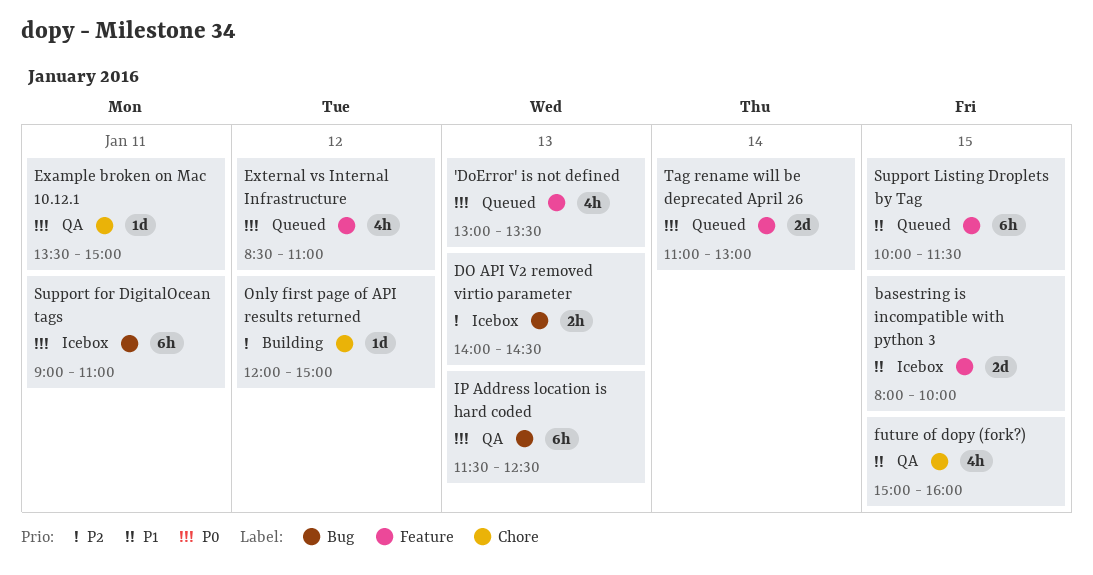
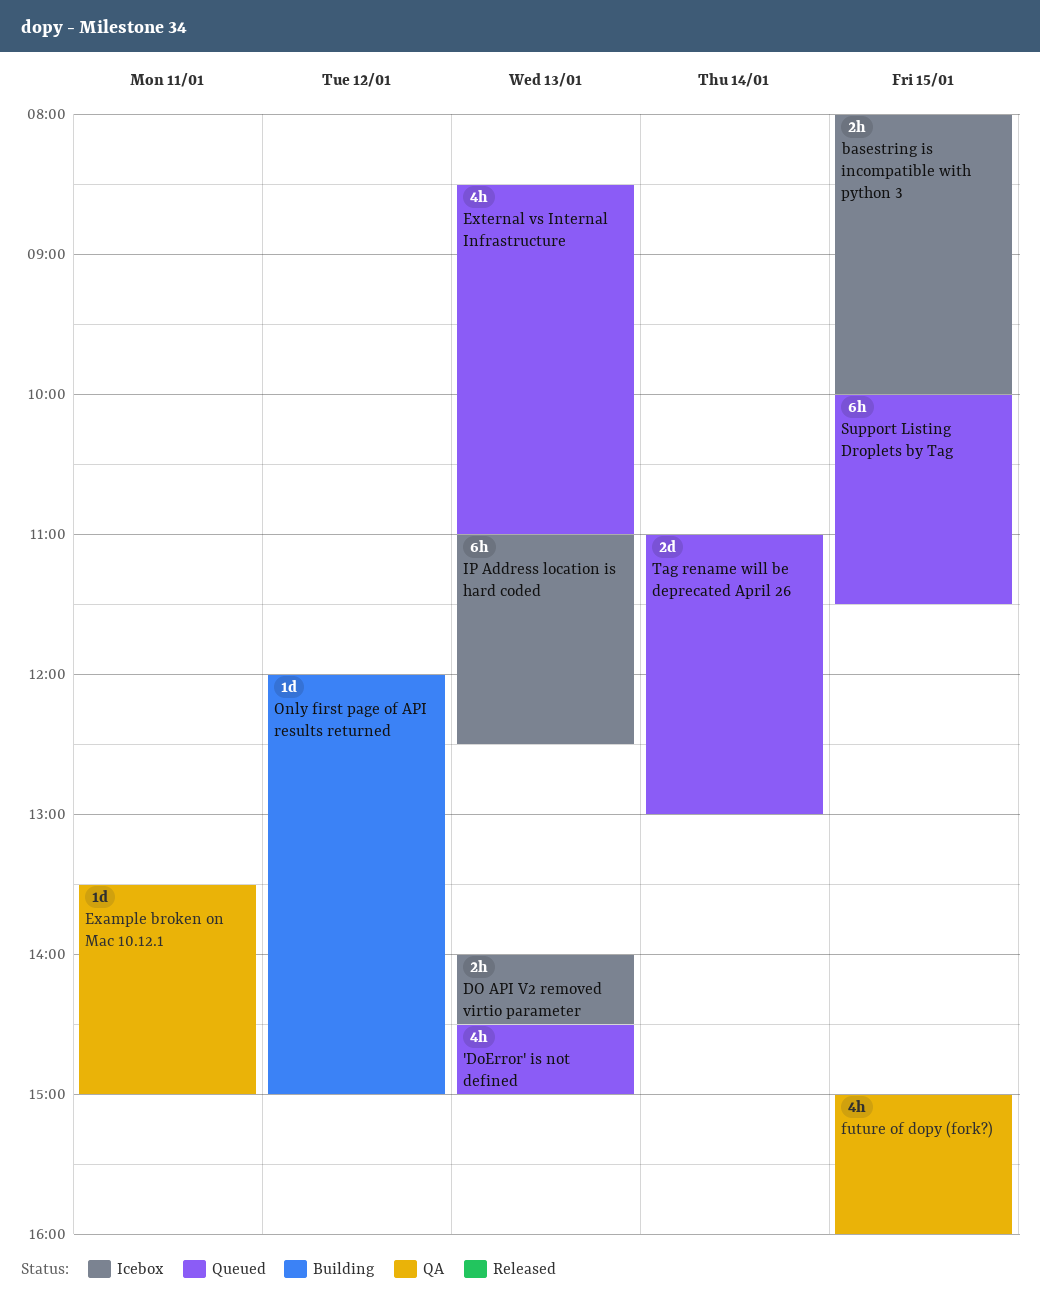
'DoError' is not defined, begins: 13:00 -> 14:30
'DoError' is not defined, ends: 13:30 -> 15:00
basestring is incompatible with python 3, estimate: 2d -> 2h
External vs Internal Infrastructure, day: Jan 12 -> Jan 13
IP Address location is hard coded, status: QA -> Icebox
IP Address location is hard coded, begins: 11:30 -> 11:00
Support for DigitalOcean tags: present -> none

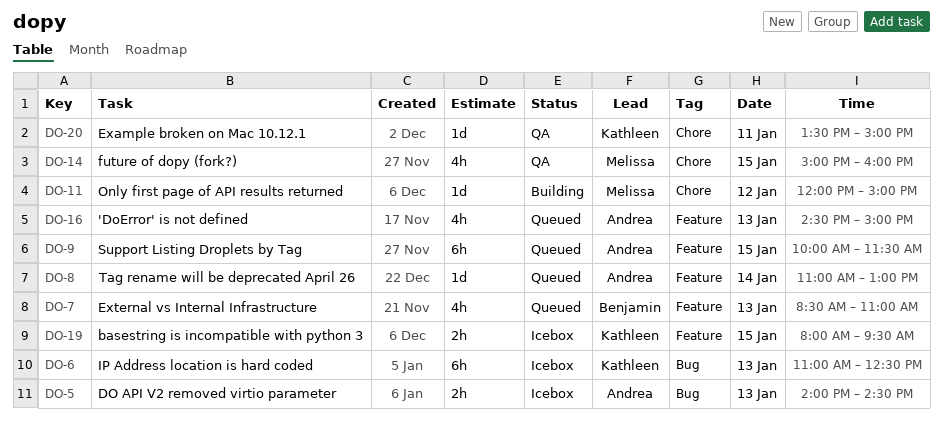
basestring is incompatible with python 3, ends: 10:00 -> 09:30
Tag rename will be deprecated April 26, estimate: 2d -> 1d

